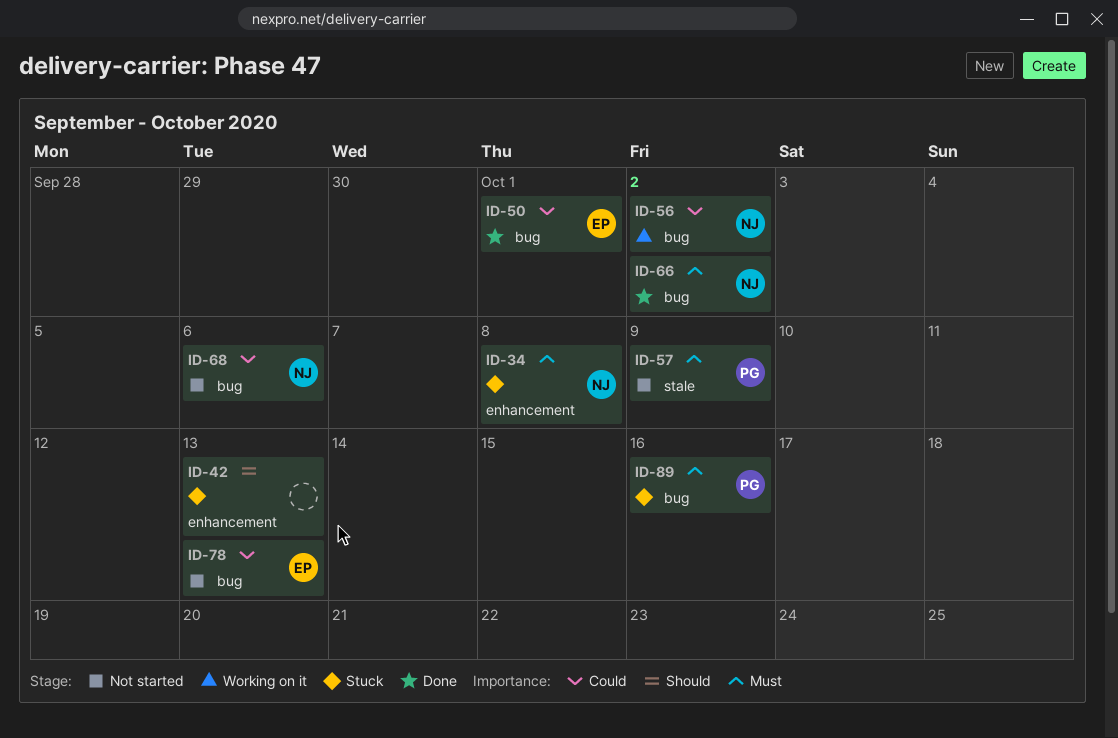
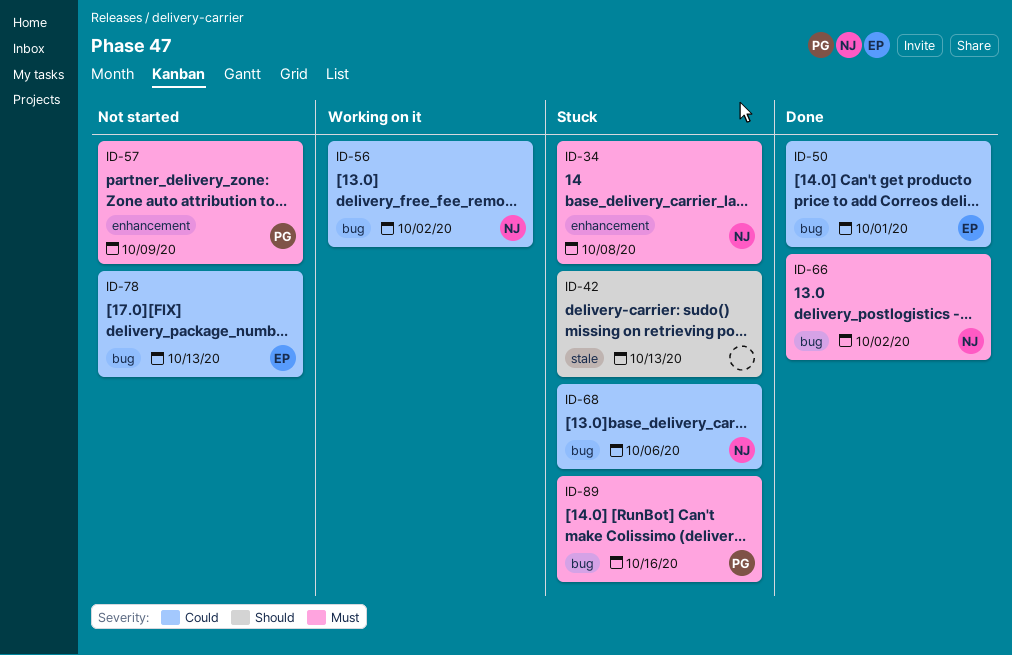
ID-42, label: enhancement -> stale
ID-57, label: stale -> enhancement
ID-68, status: Not started -> Stuck

